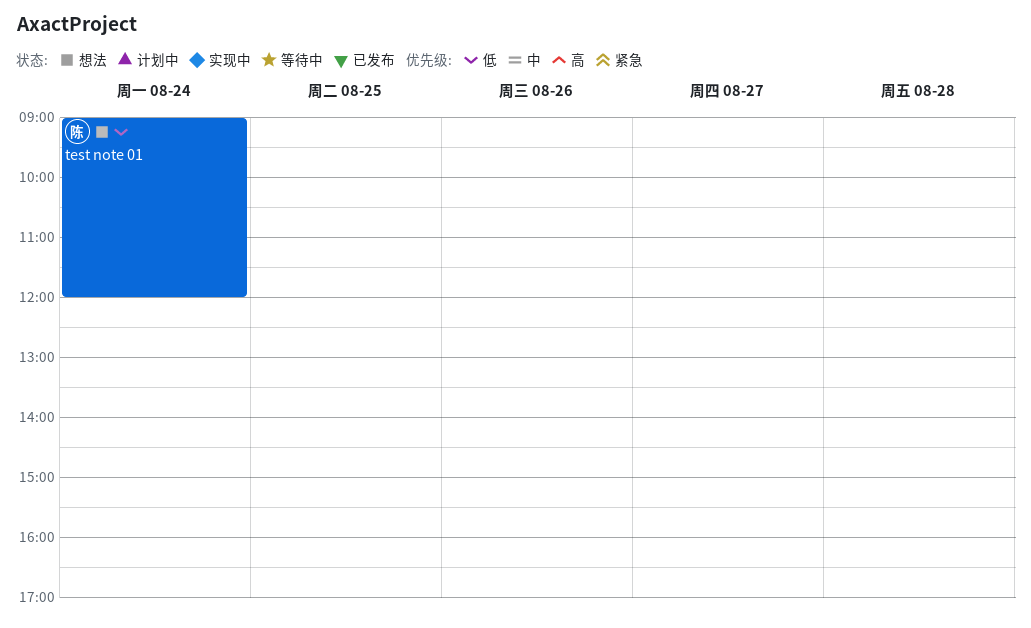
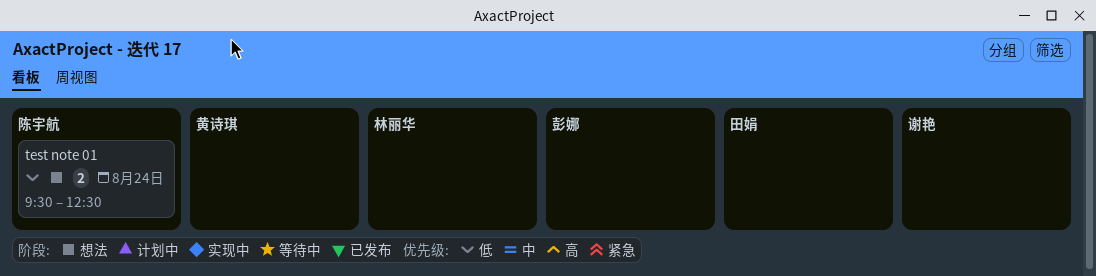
test note 01, begins: 09:00 -> 09:30
test note 01, ends: 12:00 -> 12:30

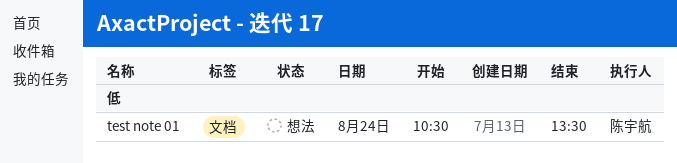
test note 01, begins: 09:30 -> 10:30
test note 01, ends: 12:30 -> 13:30

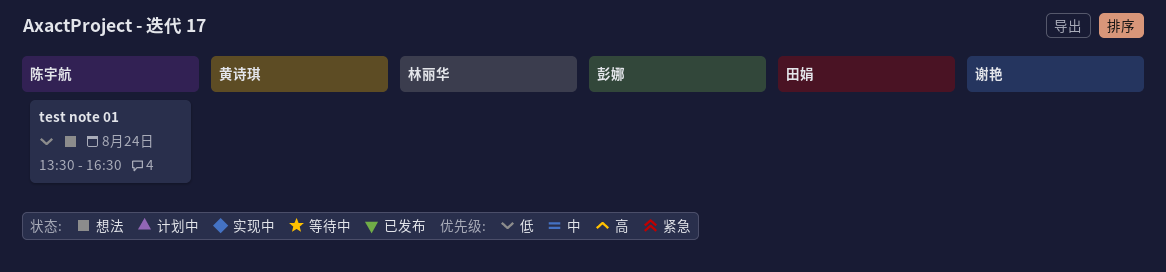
test note 01, begins: 10:30 -> 13:30
test note 01, ends: 13:30 -> 16:30

